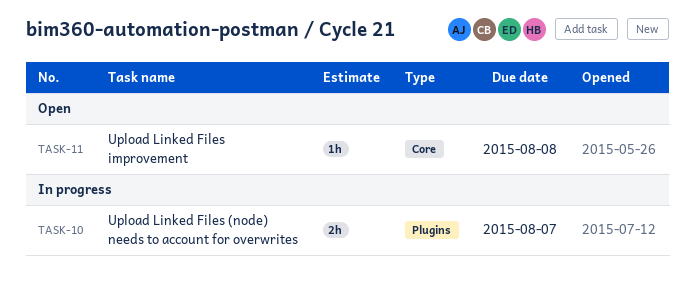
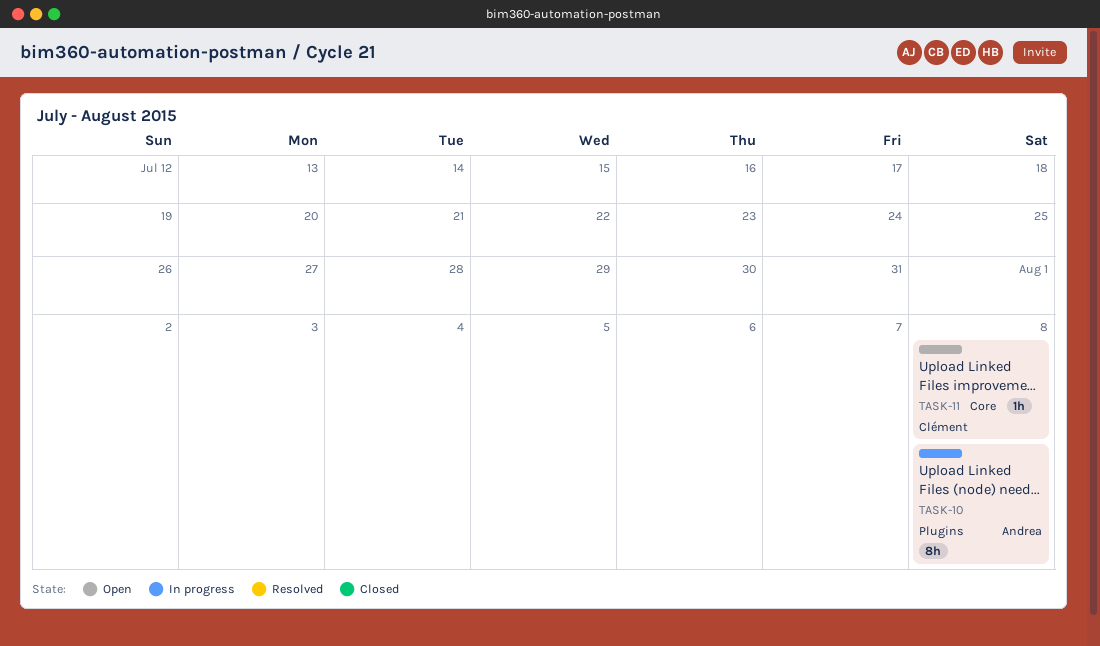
TASK-10, estimate: 2h -> 8h
TASK-10, due: Aug 7 -> Aug 8

